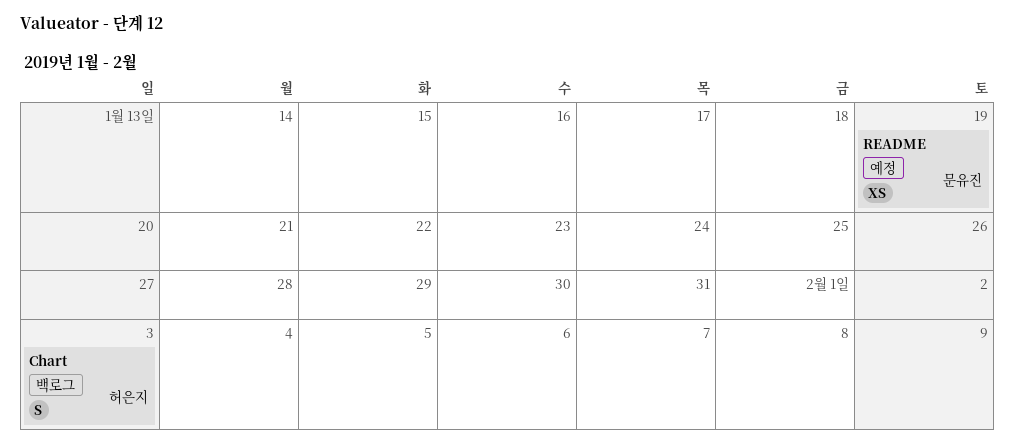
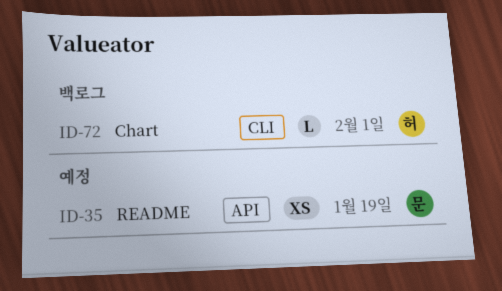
Chart, estimate: S -> L
Chart, due: Feb 3 -> Feb 1

